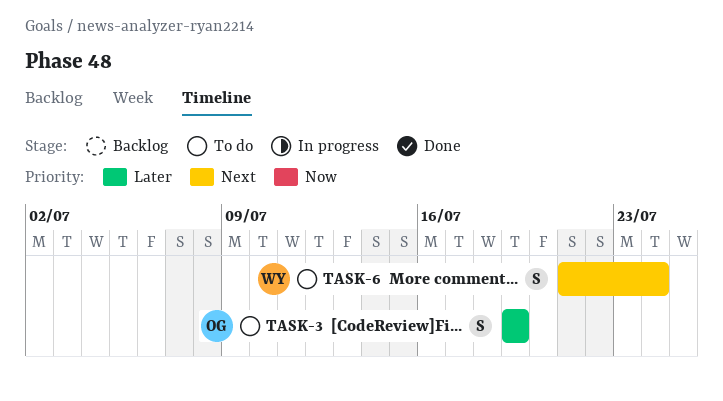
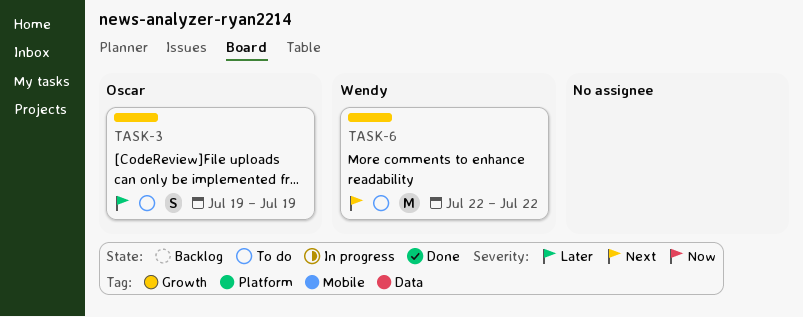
TASK-6, estimate: S -> M
TASK-6, start: Jul 21 -> Jul 22
TASK-6, due: Jul 24 -> Jul 22

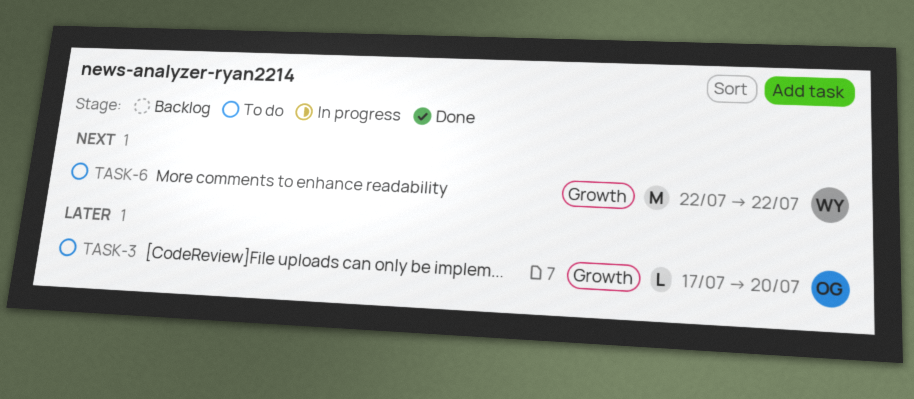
TASK-3, estimate: S -> L
TASK-3, start: Jul 19 -> Jul 17
TASK-3, due: Jul 19 -> Jul 20

